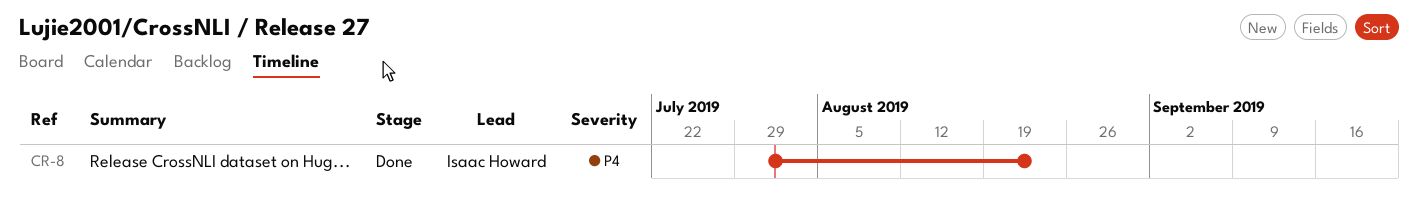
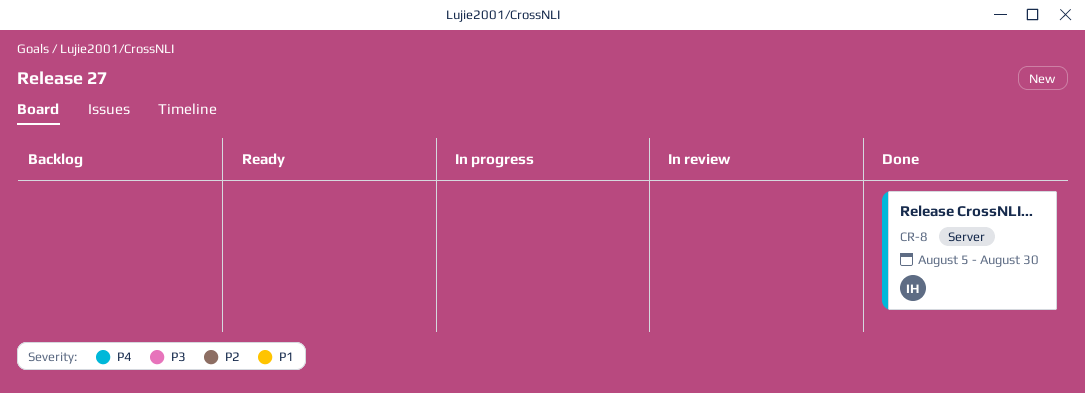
CR-8, start: Jul 29 -> Aug 5
CR-8, due: Aug 23 -> Aug 30

